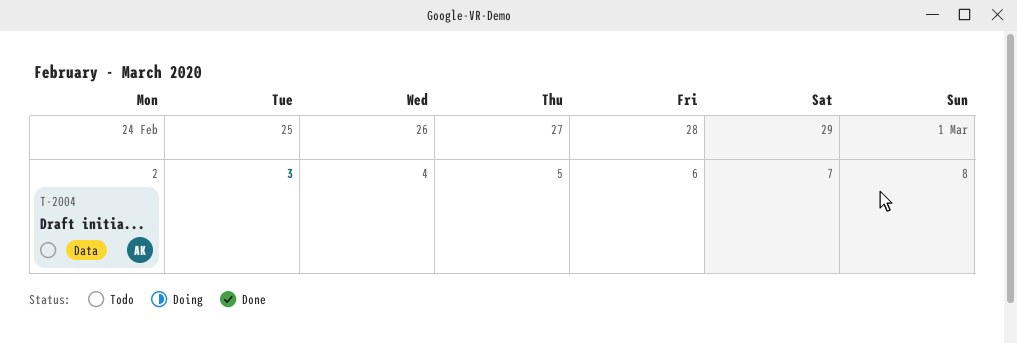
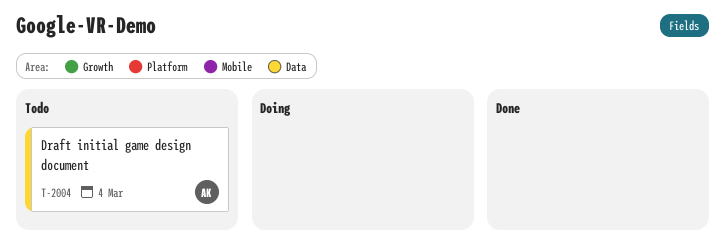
T-2004, due: Mar 2 -> Mar 4

